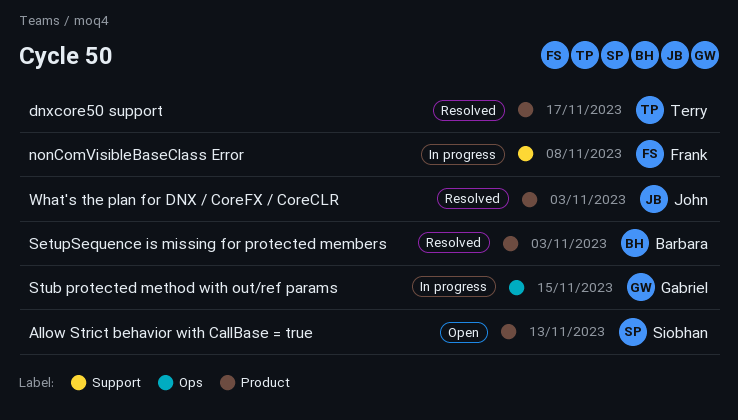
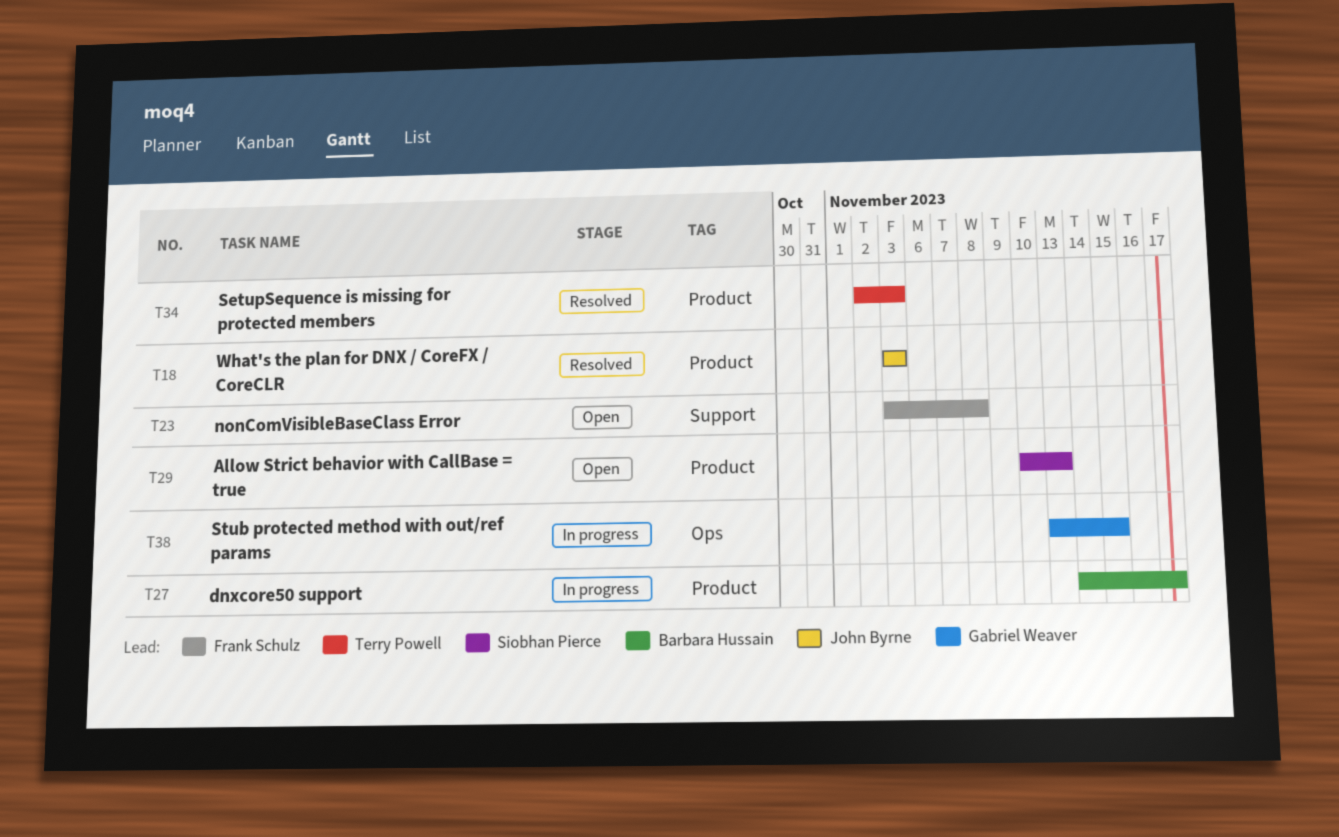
dnxcore50 support, status: Resolved -> In progress
dnxcore50 support, owner: Terry Powell -> Barbara Hussain
nonComVisibleBaseClass Error, status: In progress -> Open
SetupSequence is missing for protected members, owner: Barbara Hussain -> Terry Powell

